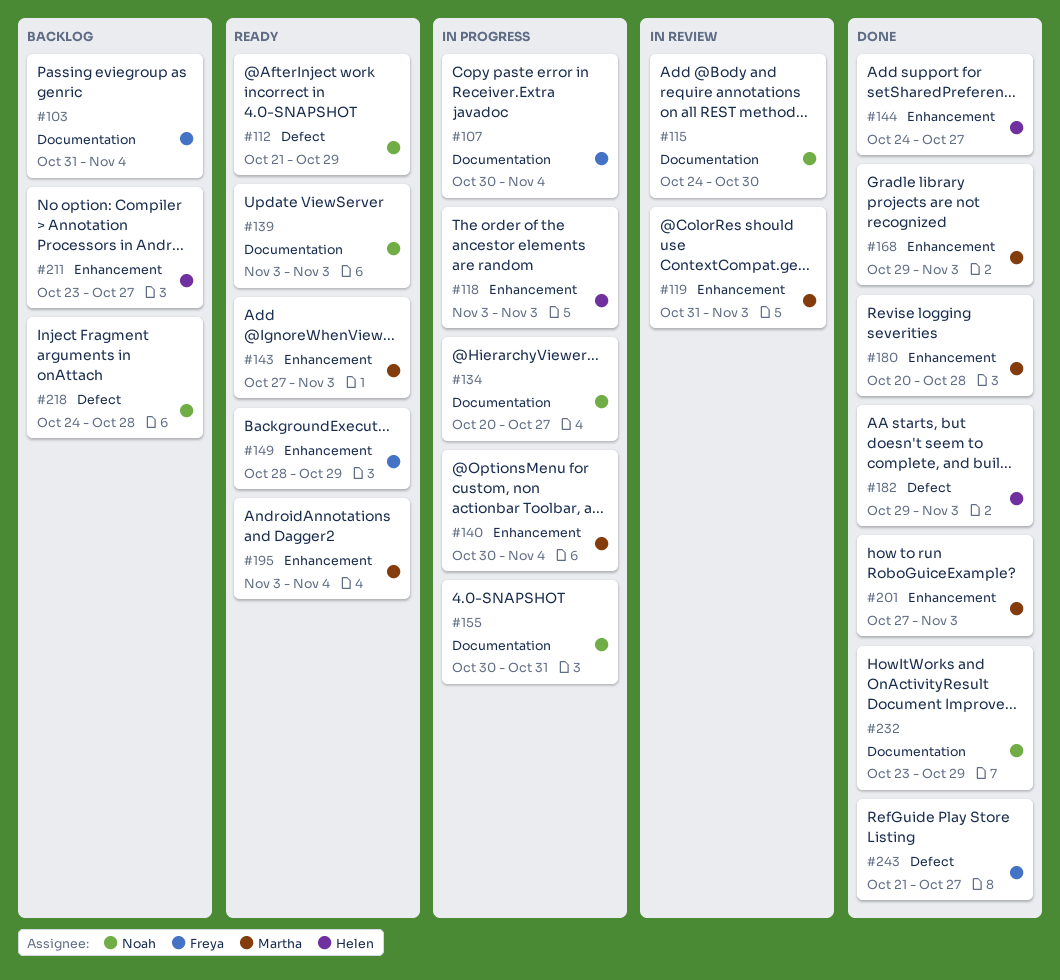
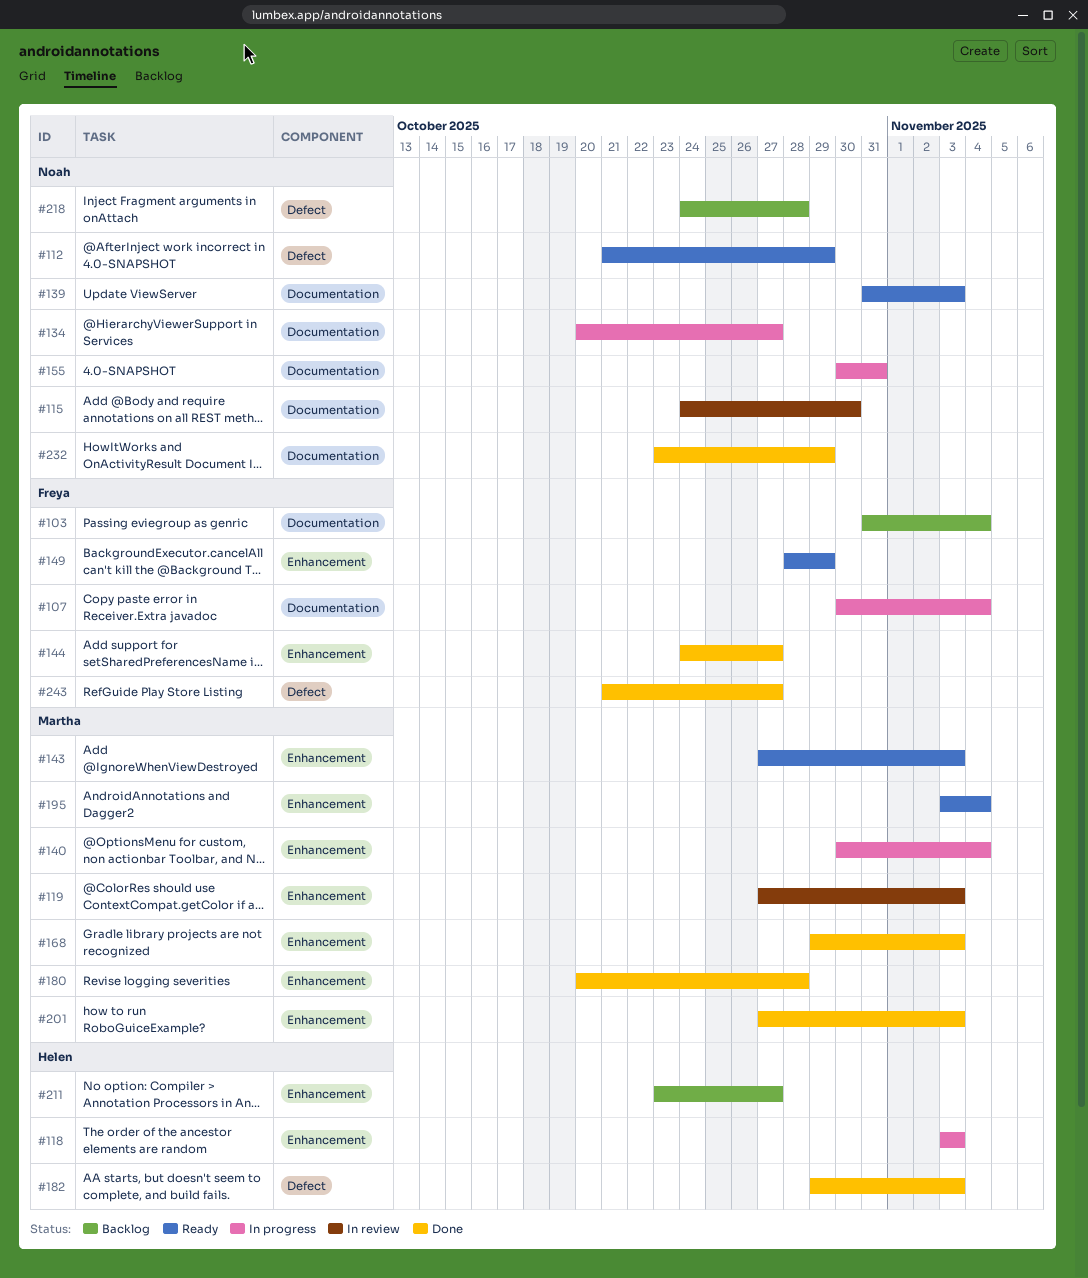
#119, start: Oct 31 -> Oct 27
#139, start: Nov 3 -> Oct 31
#144, owner: Helen -> Freya

